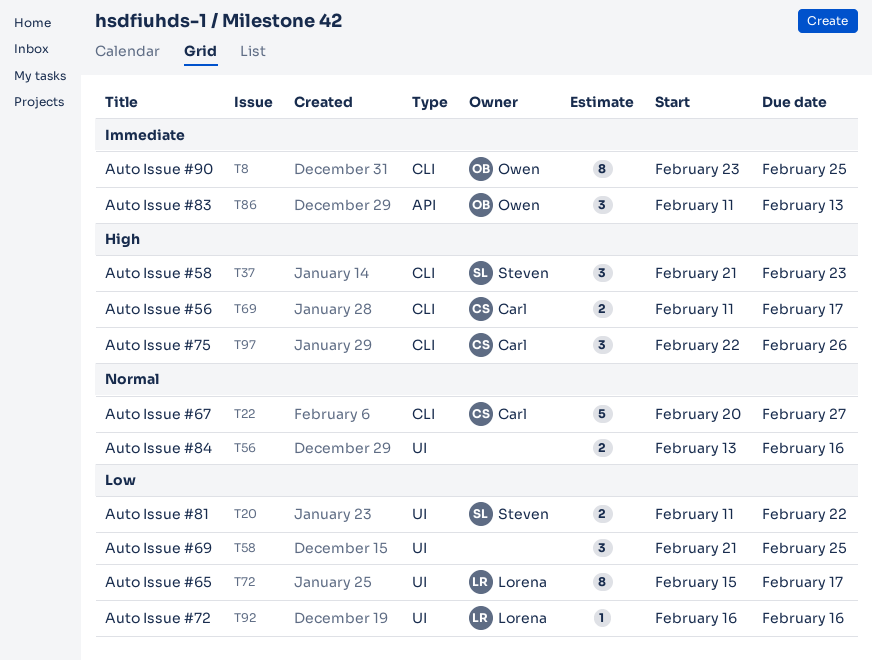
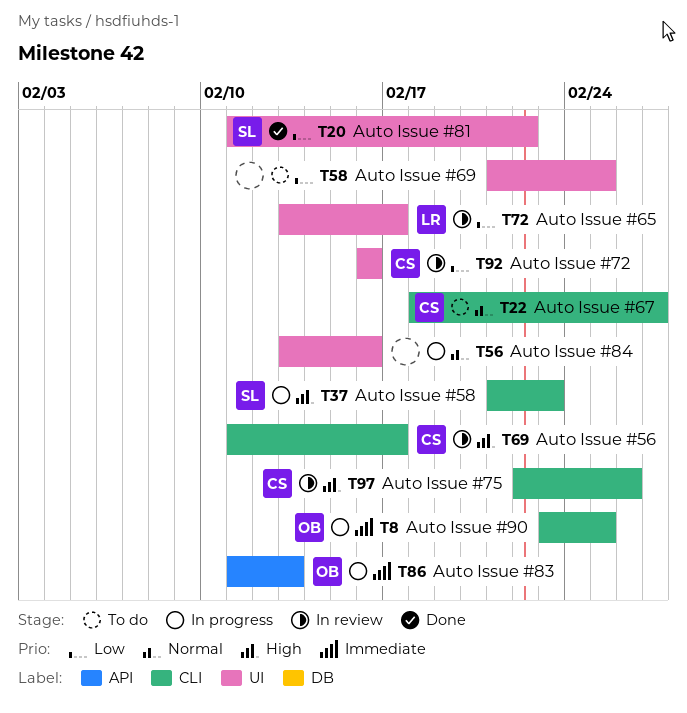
T22, start: Feb 20 -> Feb 18
T72, start: Feb 15 -> Feb 13
T92, owner: Lorena -> Carl

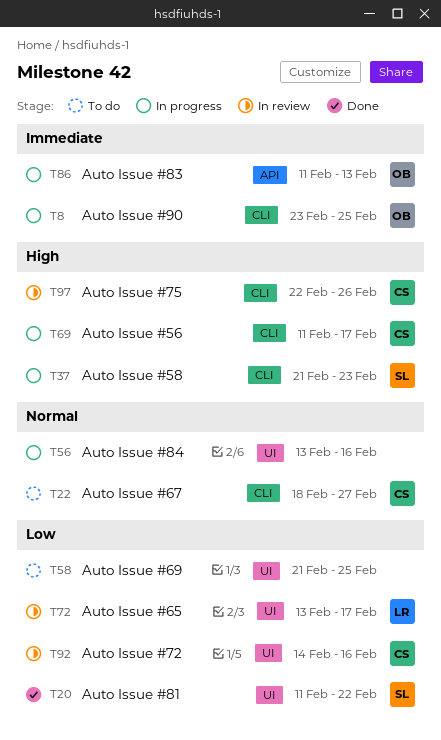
T69, status: In review -> In progress
T92, start: Feb 16 -> Feb 14

